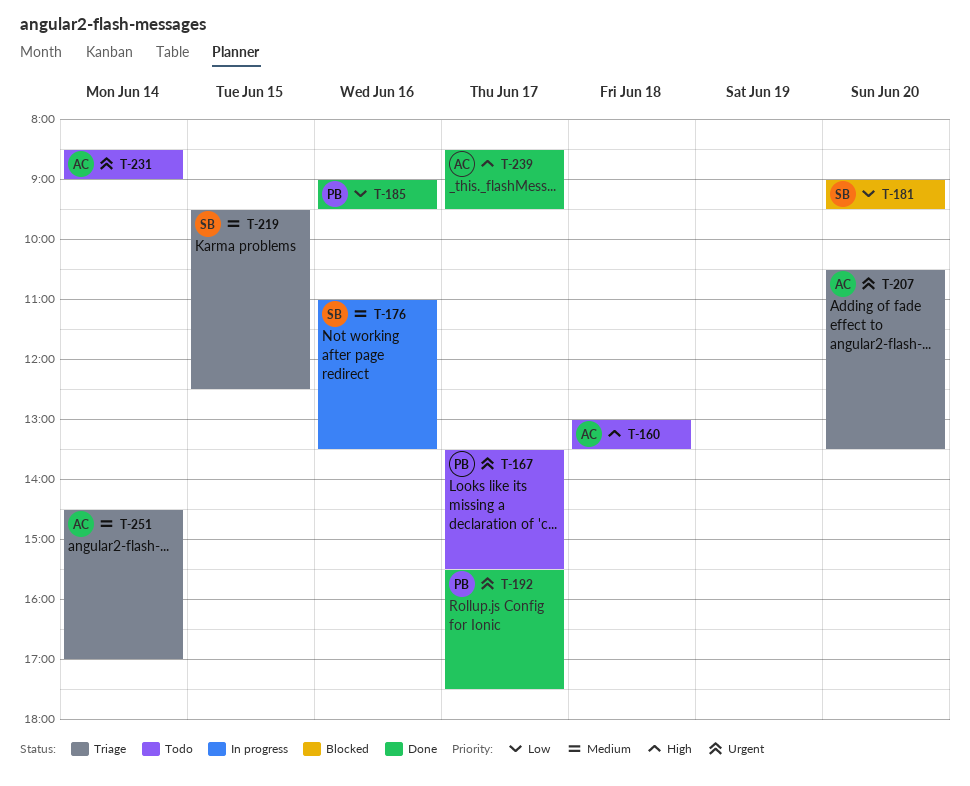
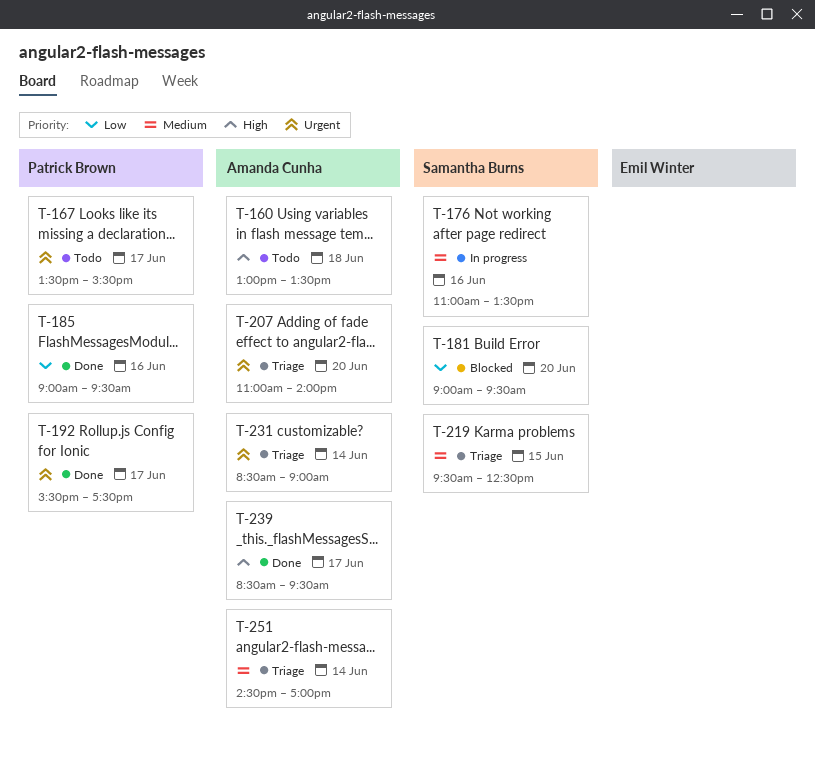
T-207, begins: 10:30 -> 11:00
T-207, ends: 13:30 -> 14:00
T-231, status: Todo -> Triage

